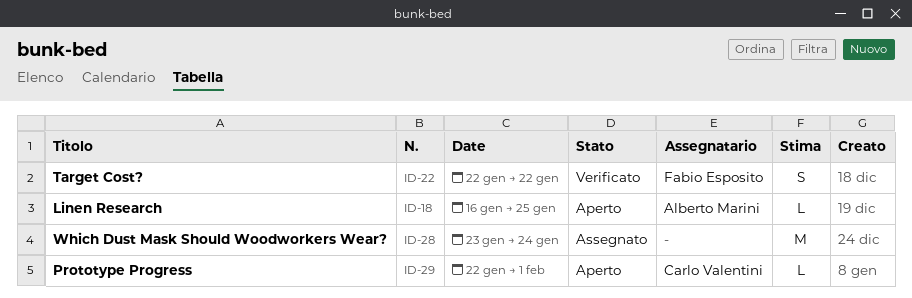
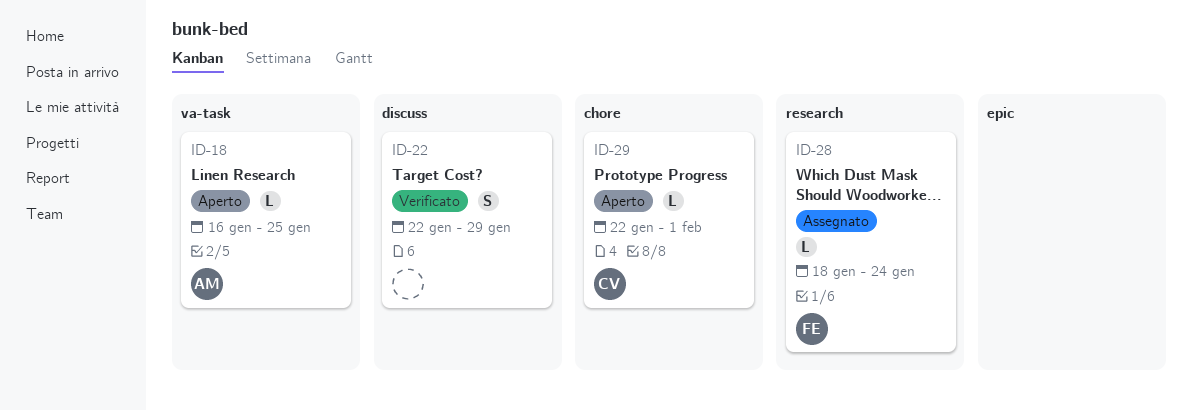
ID-22, owner: Fabio Esposito -> none
ID-22, due: Jan 22 -> Jan 29
ID-28, owner: none -> Fabio Esposito
ID-28, estimate: M -> L
ID-28, start: Jan 23 -> Jan 18

